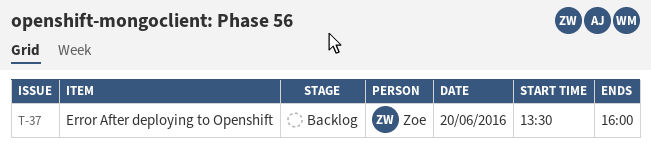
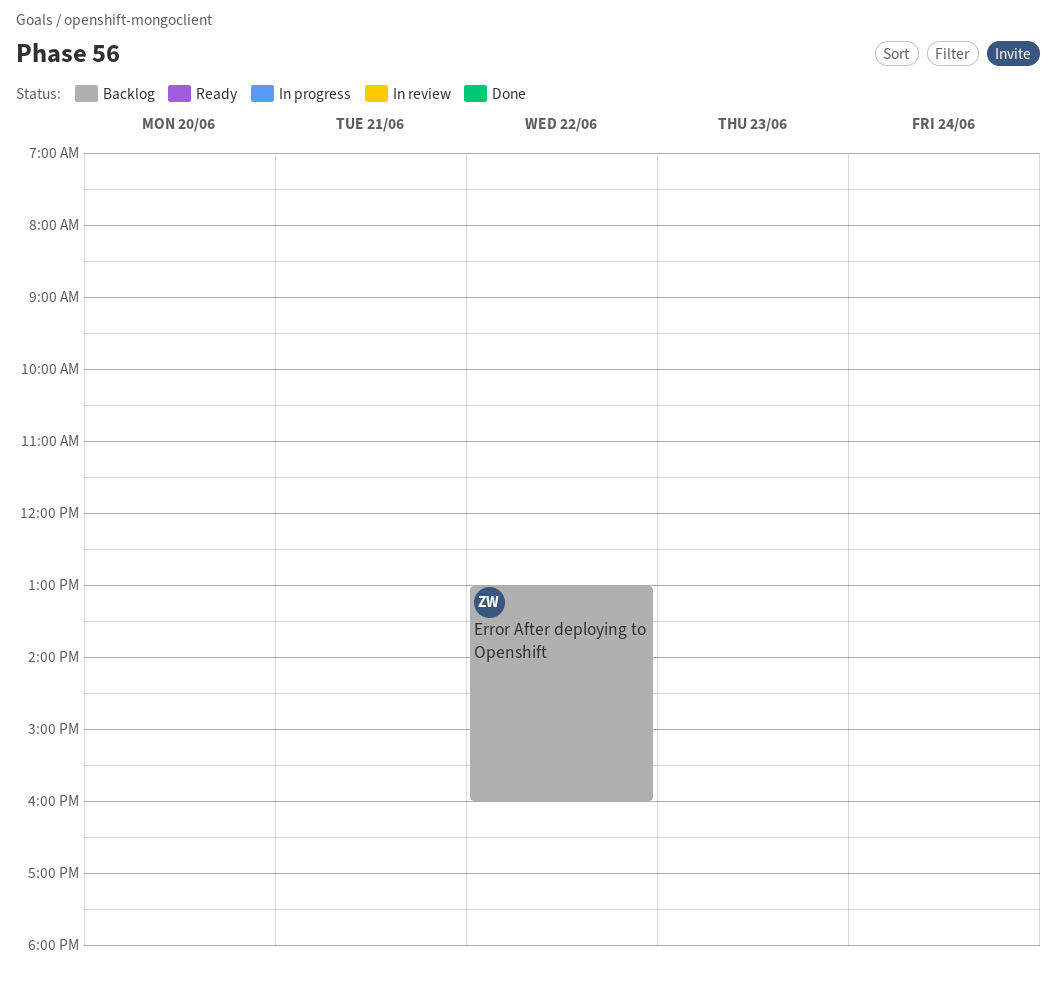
Error After deploying to Openshift, day: Jun 20 -> Jun 22
Error After deploying to Openshift, begins: 13:30 -> 13:00

